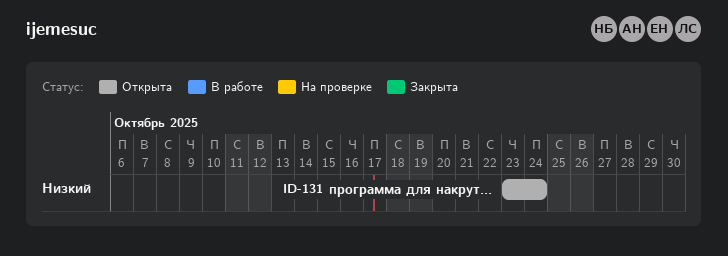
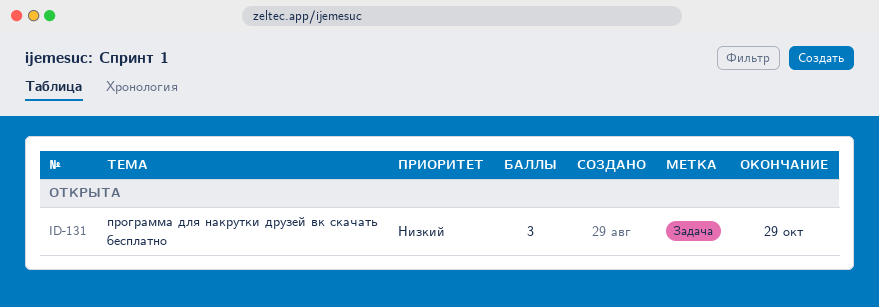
ID-131, due: Oct 24 -> Oct 29

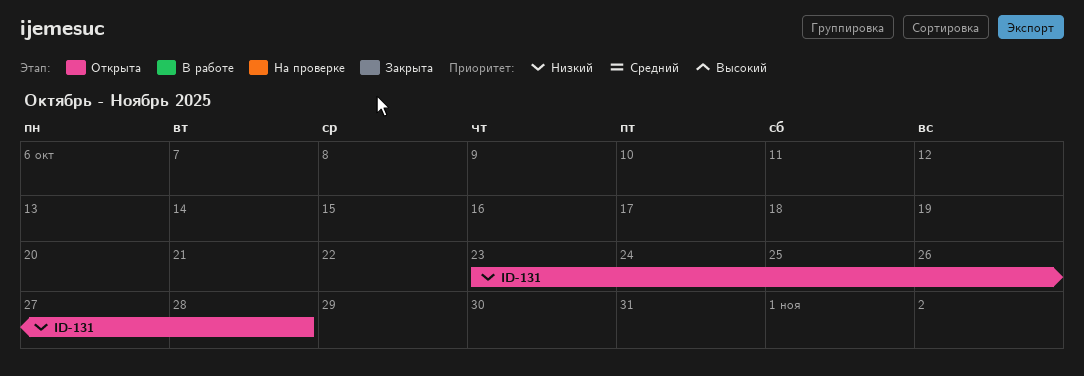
ID-131, due: Oct 29 -> Oct 28

